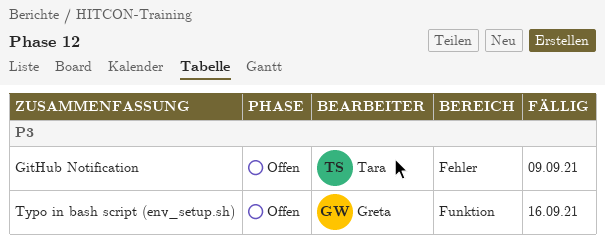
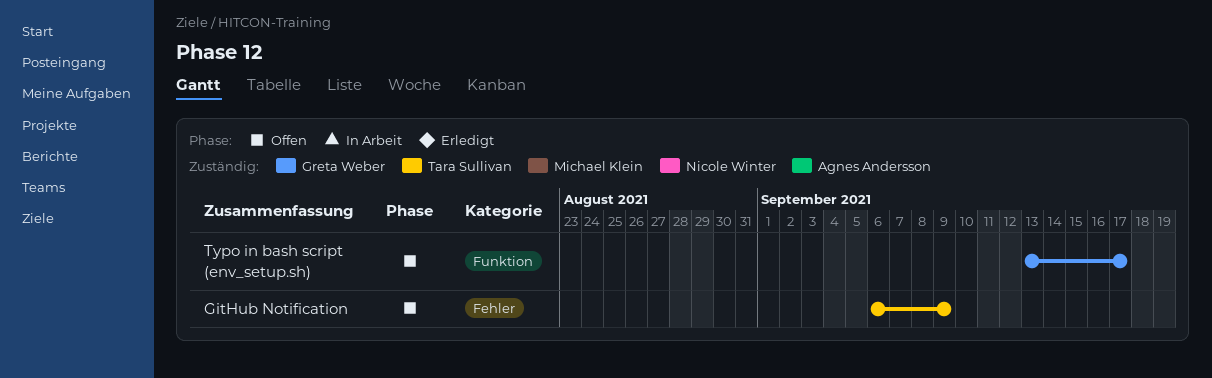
Typo in bash script (env_setup.sh), due: Sep 16 -> Sep 17

